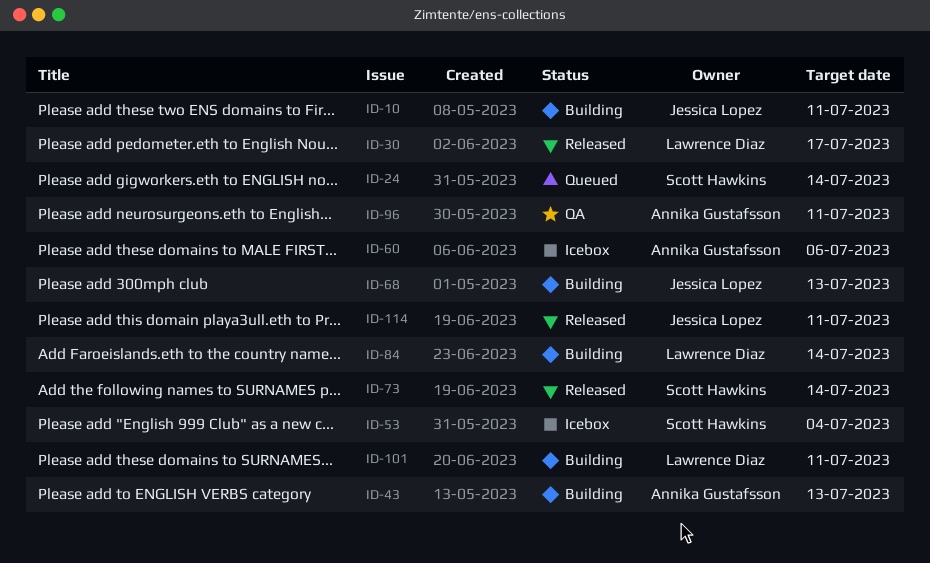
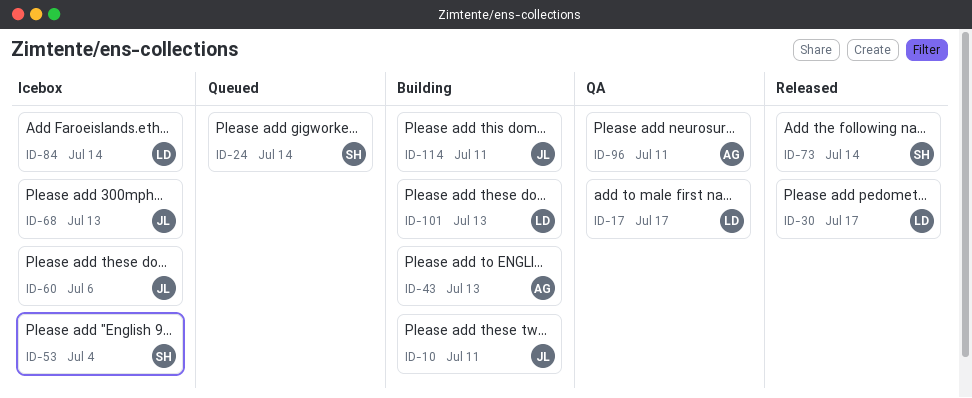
ID-17: none -> present
ID-60, owner: Annika Gustafsson -> Jessica Lopez
ID-68, status: Building -> Icebox
ID-84, status: Building -> Icebox
ID-101, due: Jul 11 -> Jul 13
ID-114, status: Released -> Building

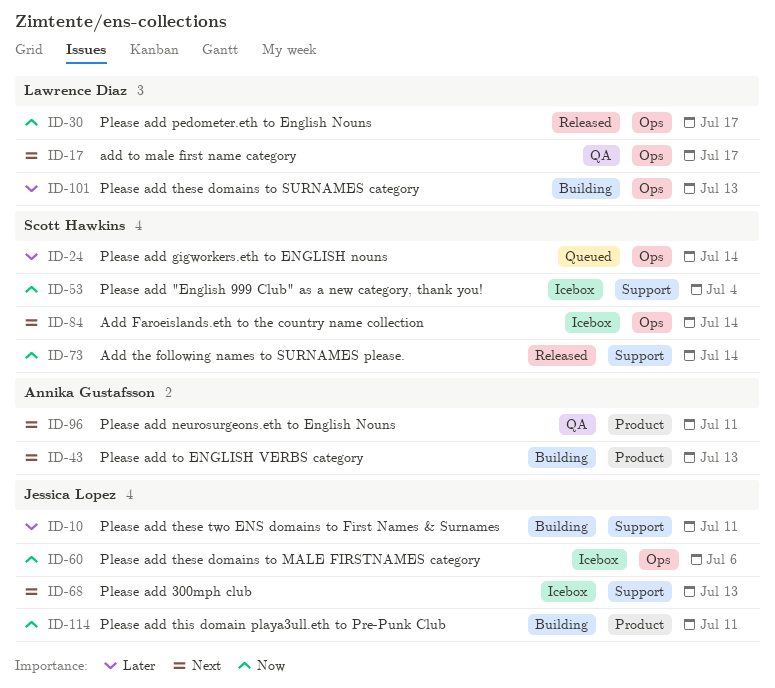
ID-84, owner: Lawrence Diaz -> Scott Hawkins

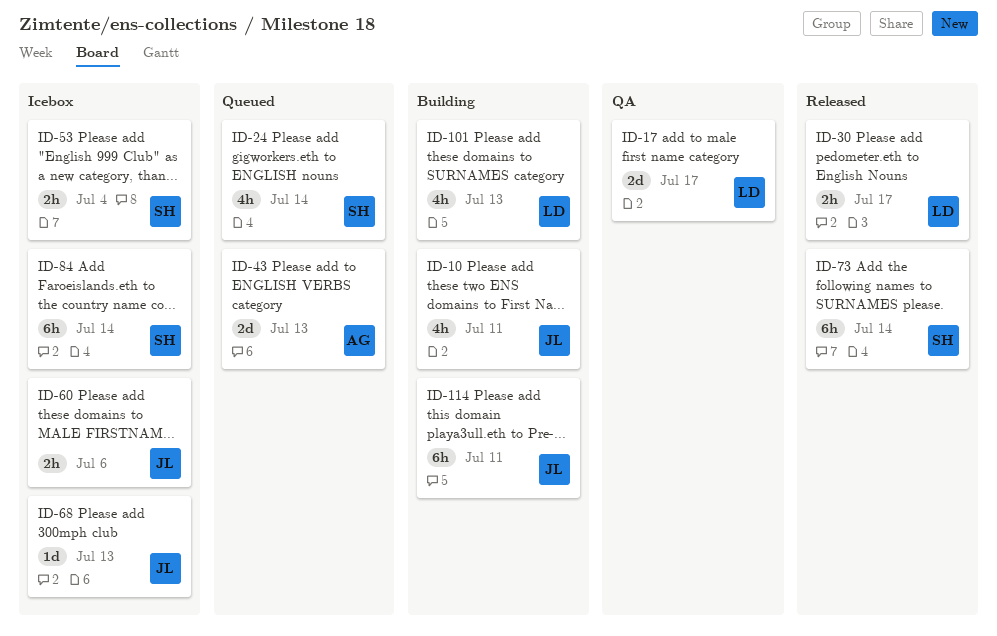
ID-43, status: Building -> Queued
ID-96: present -> none

